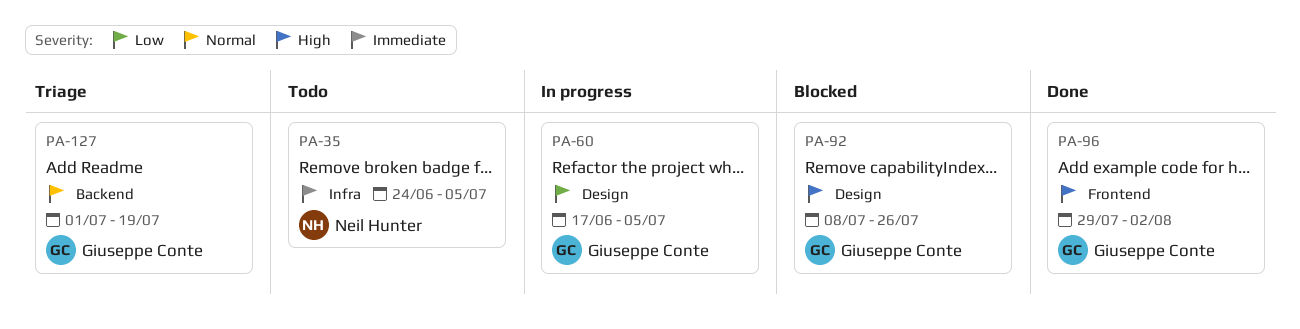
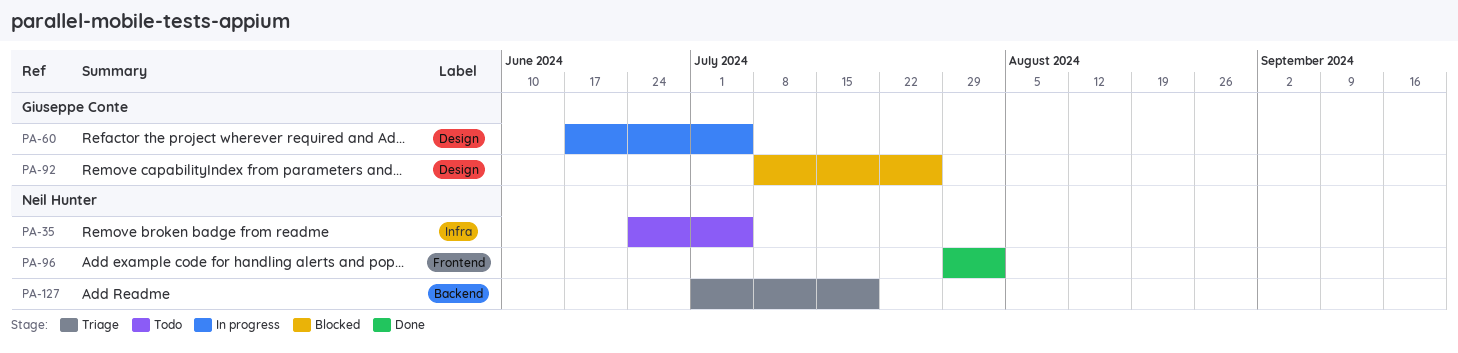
PA-96, owner: Giuseppe Conte -> Neil Hunter
PA-127, owner: Giuseppe Conte -> Neil Hunter

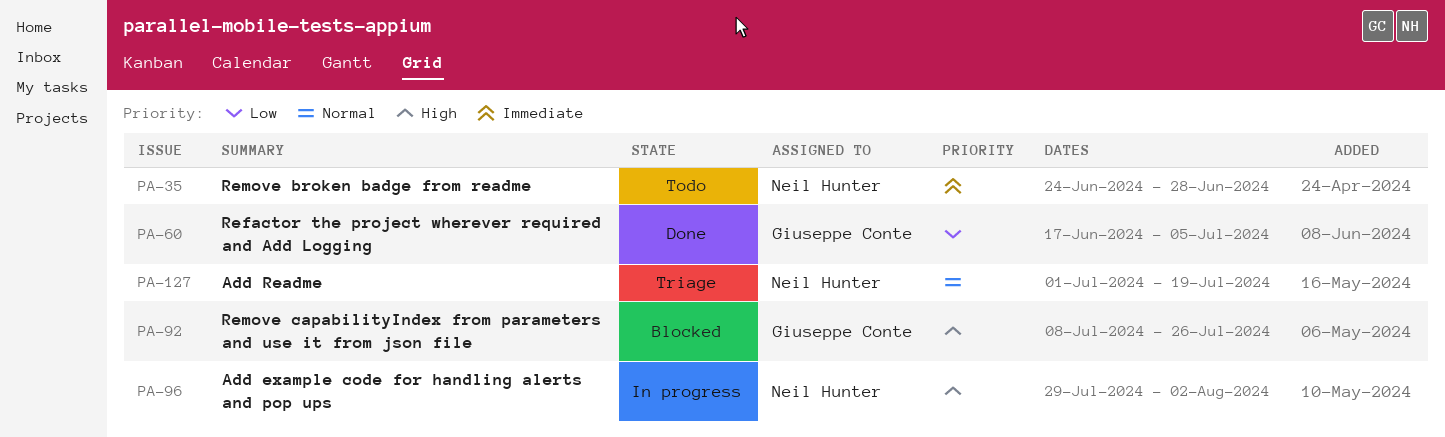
PA-35, due: Jul 5 -> Jun 28
PA-60, status: In progress -> Done
PA-96, status: Done -> In progress

